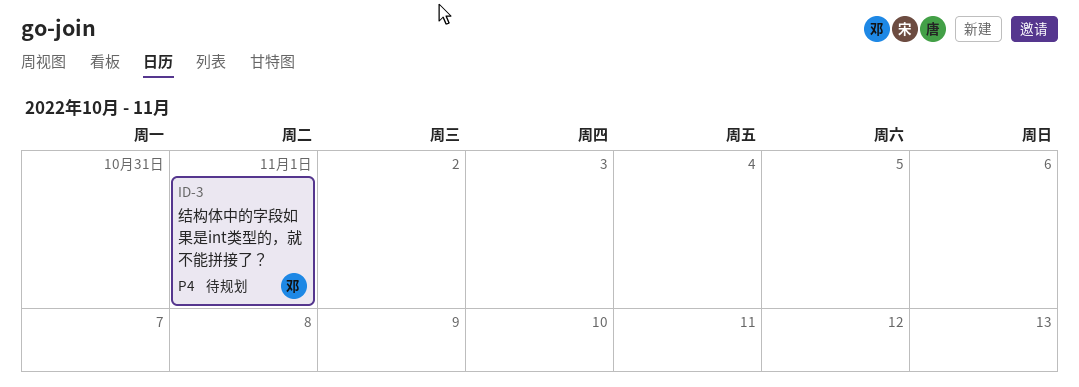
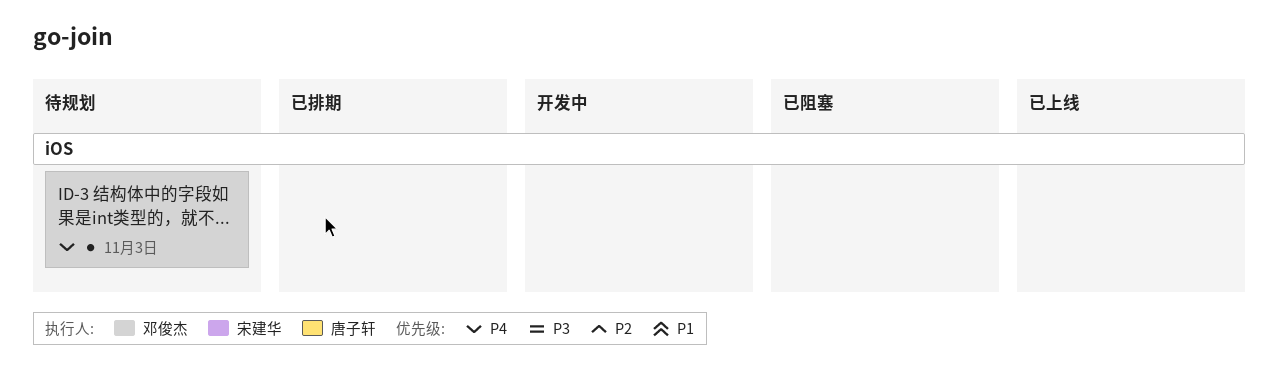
ID-3, due: Nov 1 -> Nov 3

